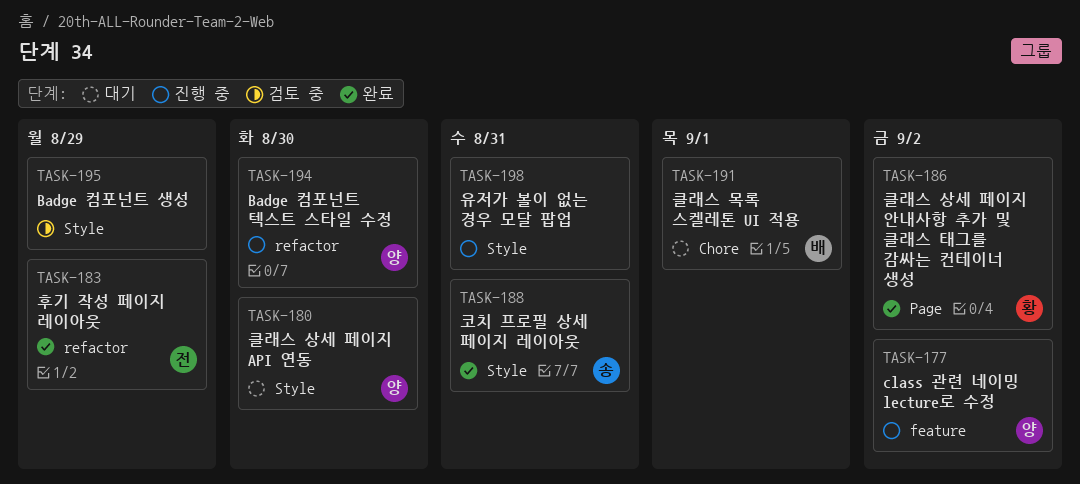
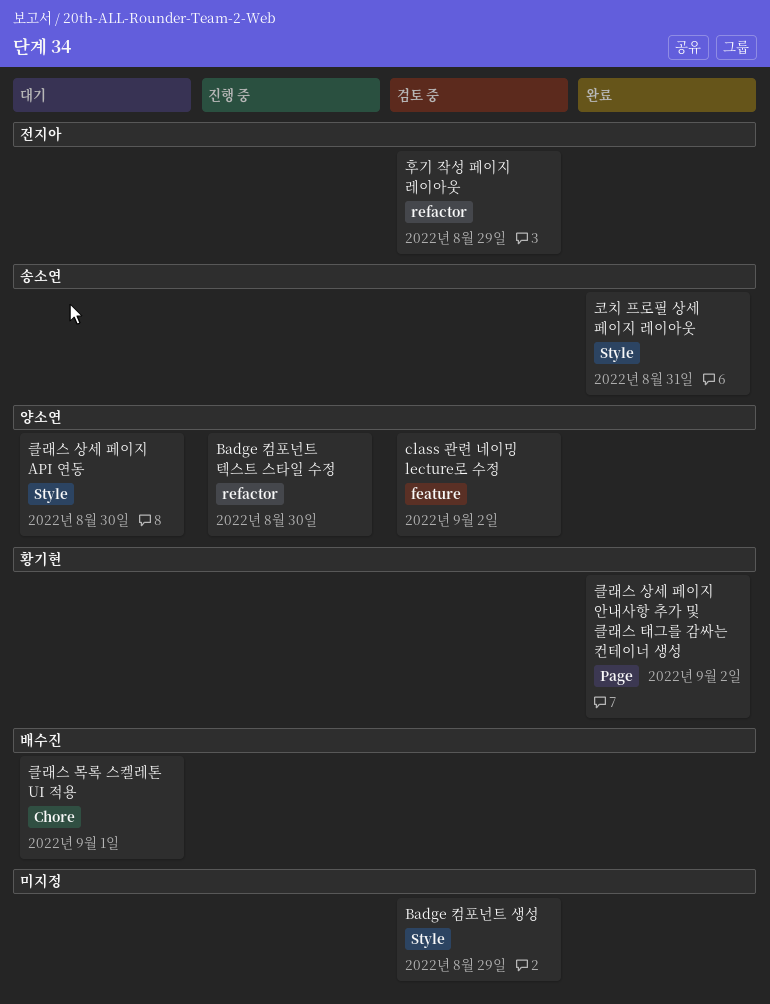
class 관련 네이밍 lecture로 수정, status: 진행 중 -> 검토 중
유저가 볼이 없는 경우 모달 팝업: present -> none
후기 작성 페이지 레이아웃, status: 완료 -> 검토 중

